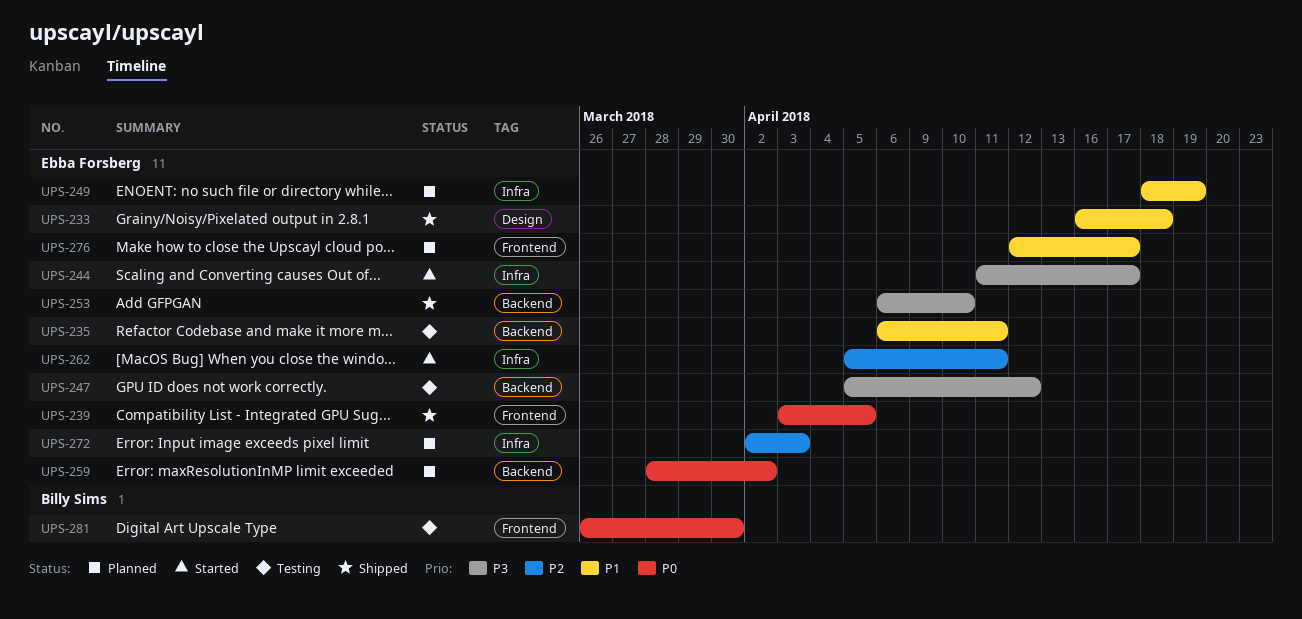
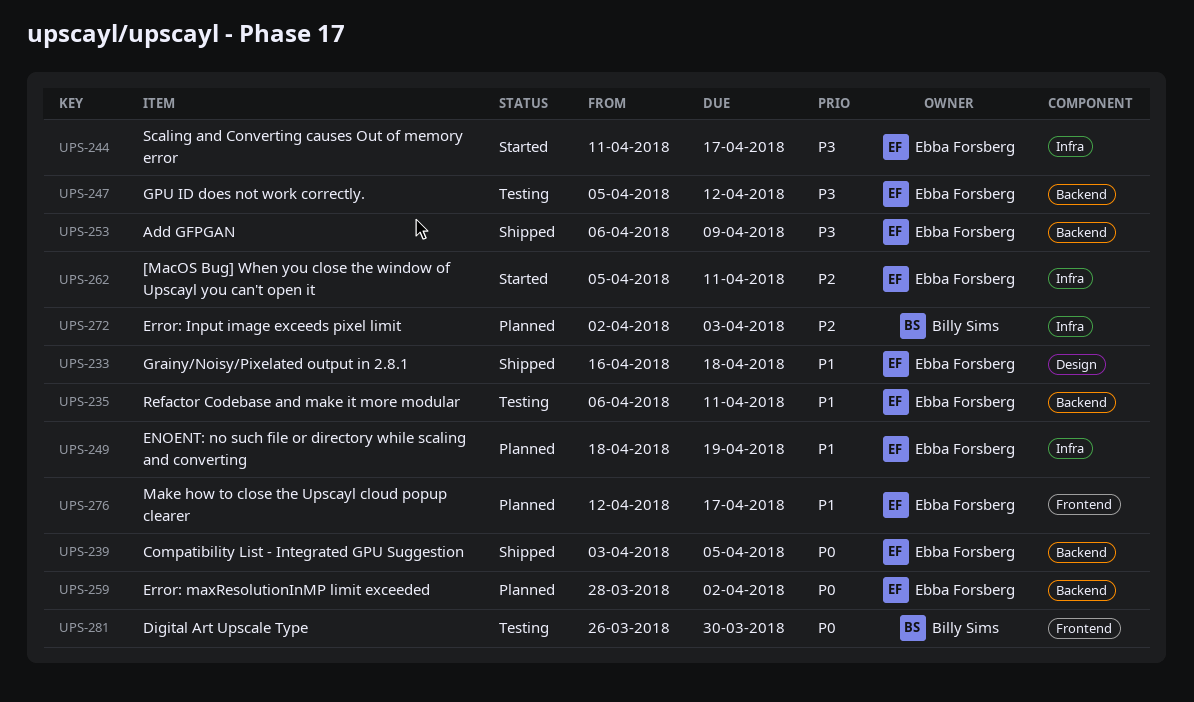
UPS-239, label: Frontend -> Backend
UPS-253, due: Apr 10 -> Apr 9
UPS-272, owner: Ebba Forsberg -> Billy Sims

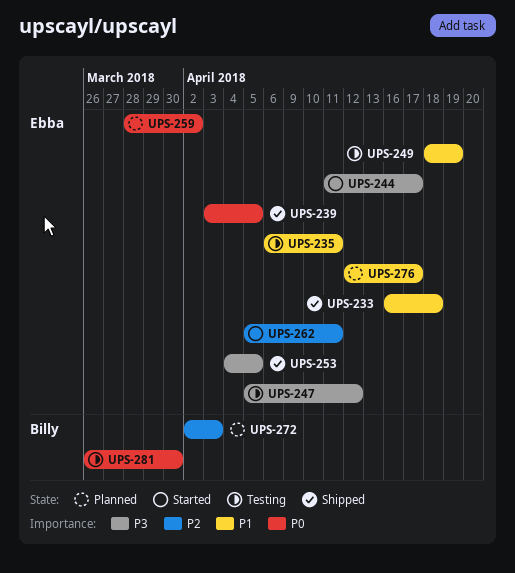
UPS-249, status: Planned -> Testing
UPS-253, start: Apr 6 -> Apr 4
UPS-253, due: Apr 9 -> Apr 5

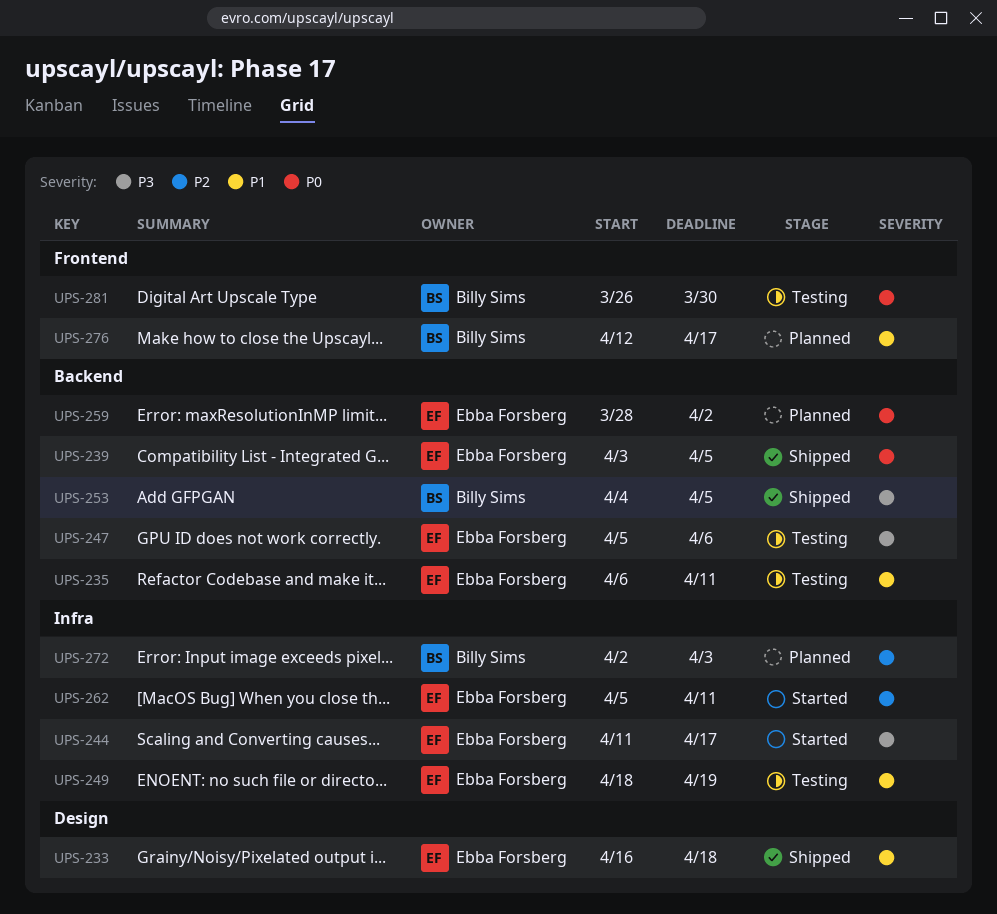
UPS-247, due: Apr 12 -> Apr 6
UPS-253, owner: Ebba Forsberg -> Billy Sims
UPS-276, owner: Ebba Forsberg -> Billy Sims

